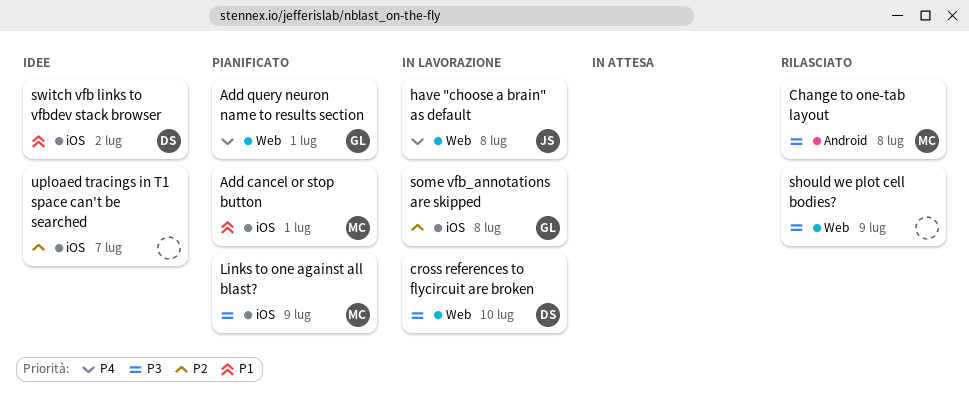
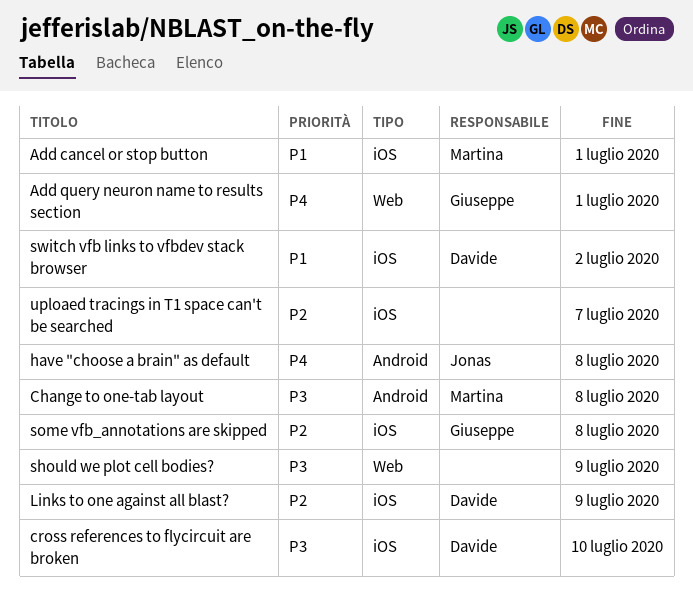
cross references to flycircuit are broken, label: Web -> iOS
have "choose a brain" as default, label: Web -> Android
Links to one against all blast?, owner: Martina -> Davide
Links to one against all blast?, priority: P3 -> P2

